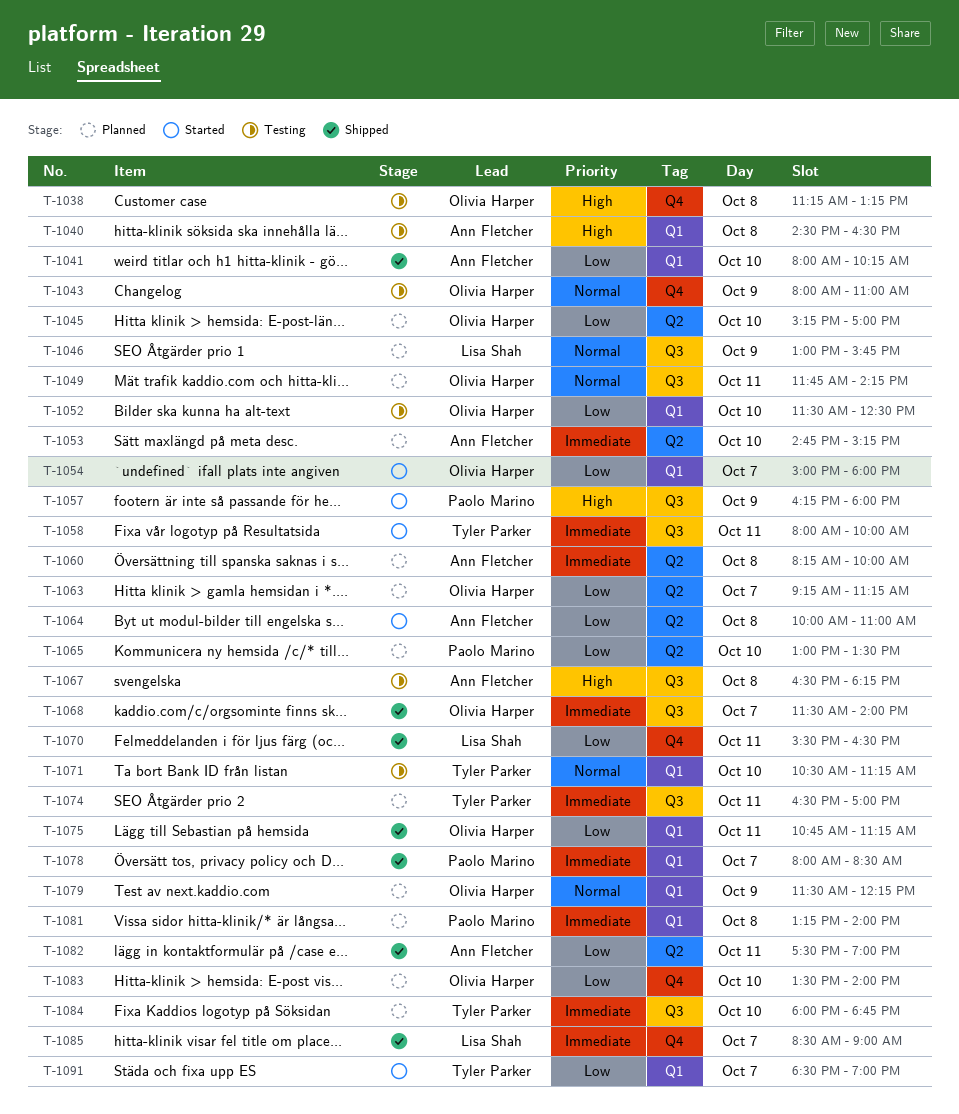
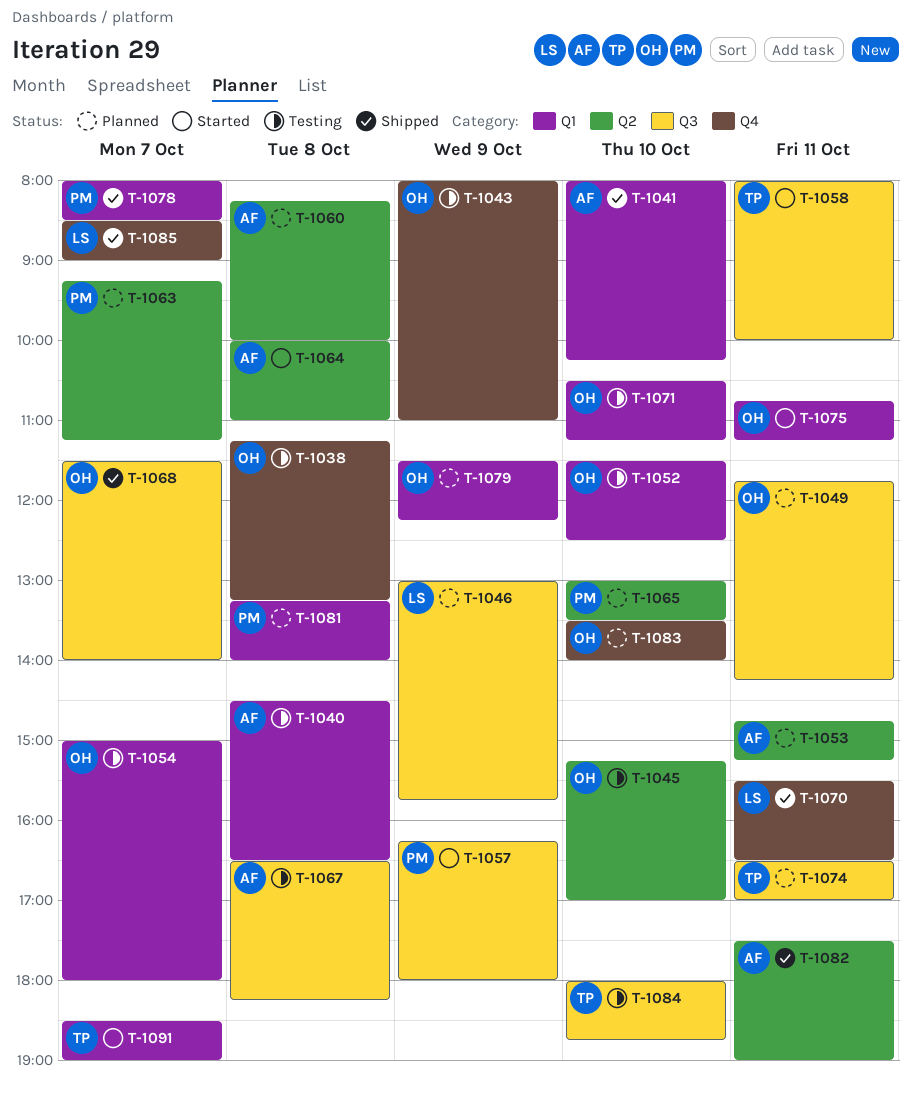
T-1045, status: Planned -> Testing
T-1053, day: Oct 10 -> Oct 11
T-1054, status: Started -> Testing
T-1063, owner: Olivia Harper -> Paolo Marino
T-1071, owner: Tyler Parker -> Olivia Harper
T-1075, status: Shipped -> Started
T-1084, status: Planned -> Testing

